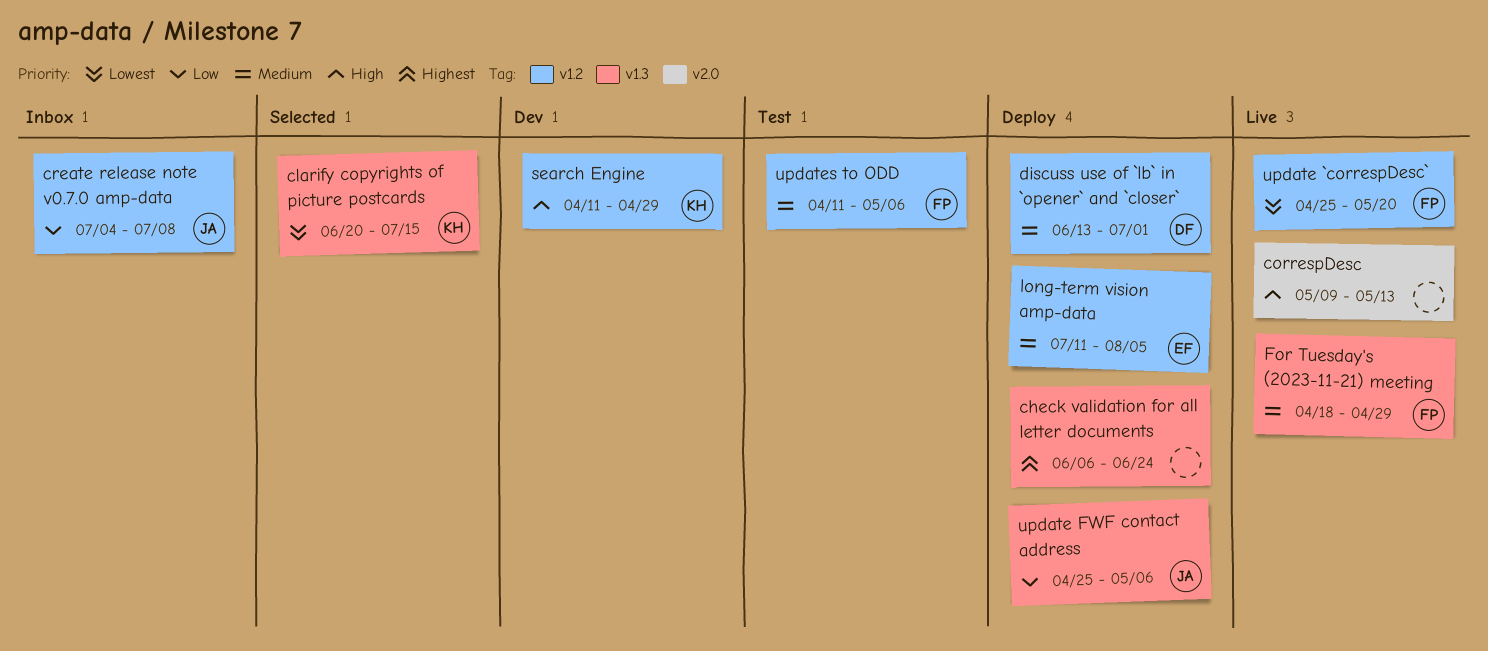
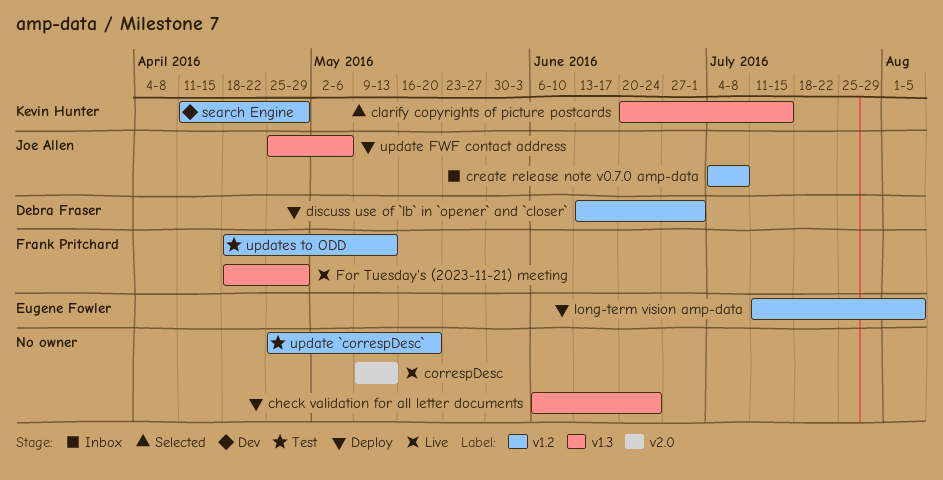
update `correspDesc`, status: Live -> Test
update `correspDesc`, owner: Frank Pritchard -> none
updates to ODD, start: Apr 11 -> Apr 18
updates to ODD, due: May 6 -> May 13

